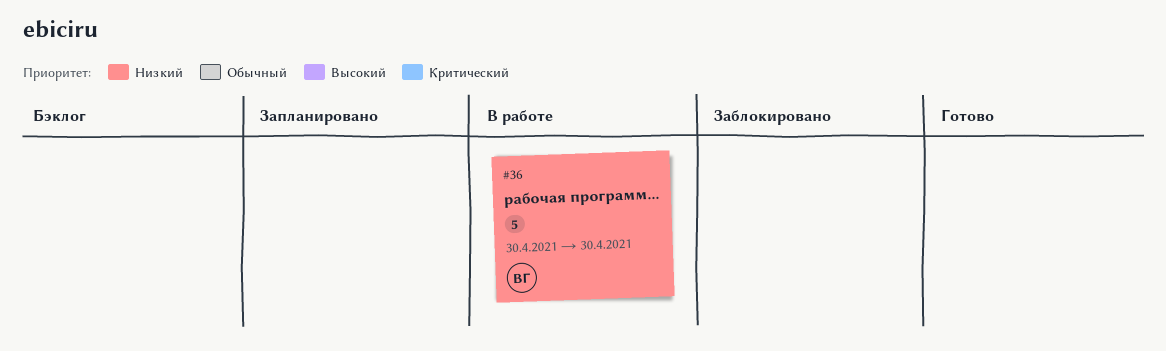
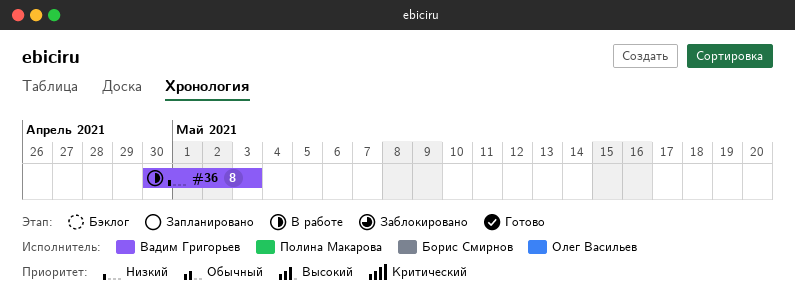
#36, estimate: 5 -> 8
#36, due: Apr 30 -> May 3

